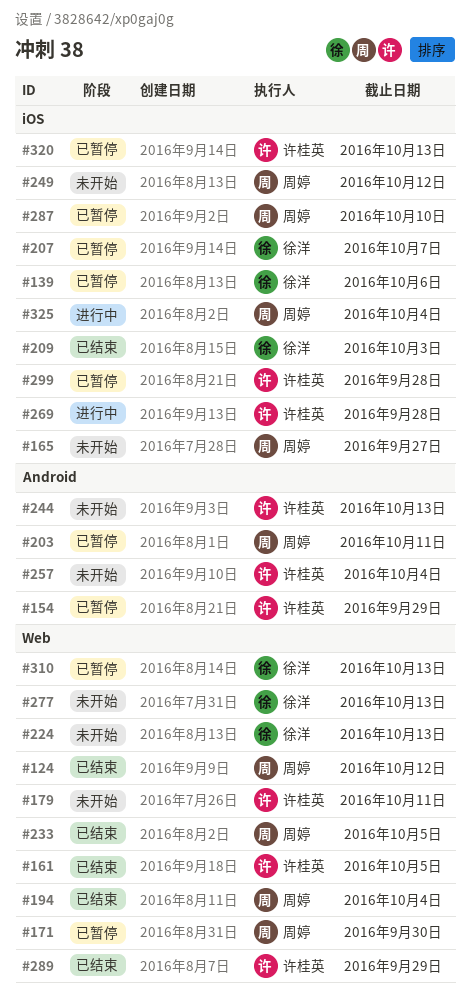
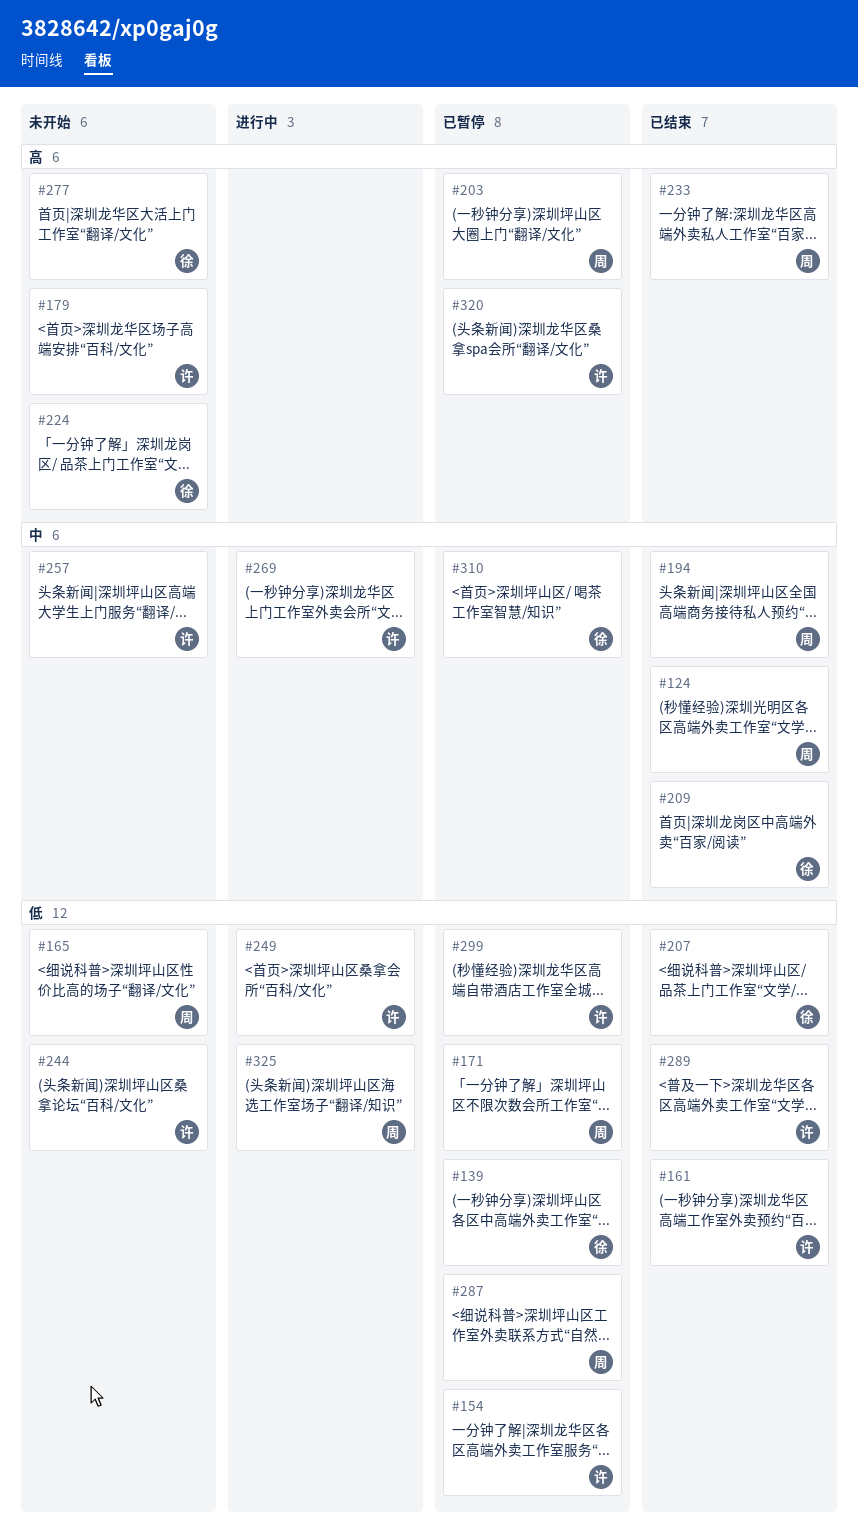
#207, status: 已暂停 -> 已结束
#249, status: 未开始 -> 进行中
#249, owner: 周婷 -> 许桂英

